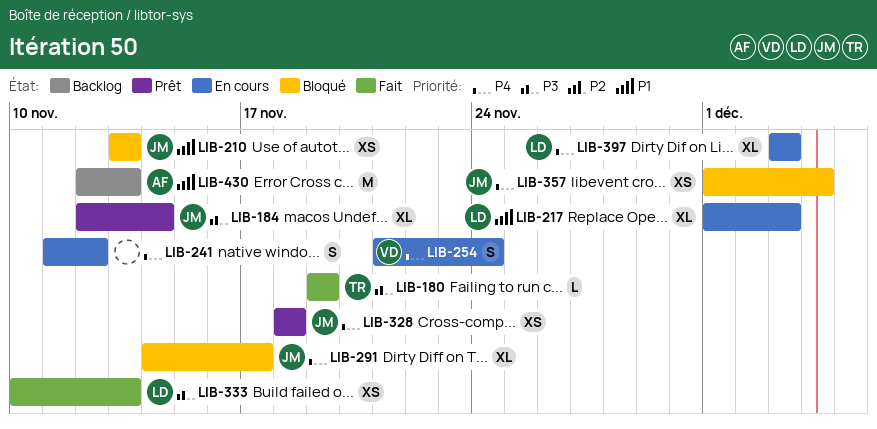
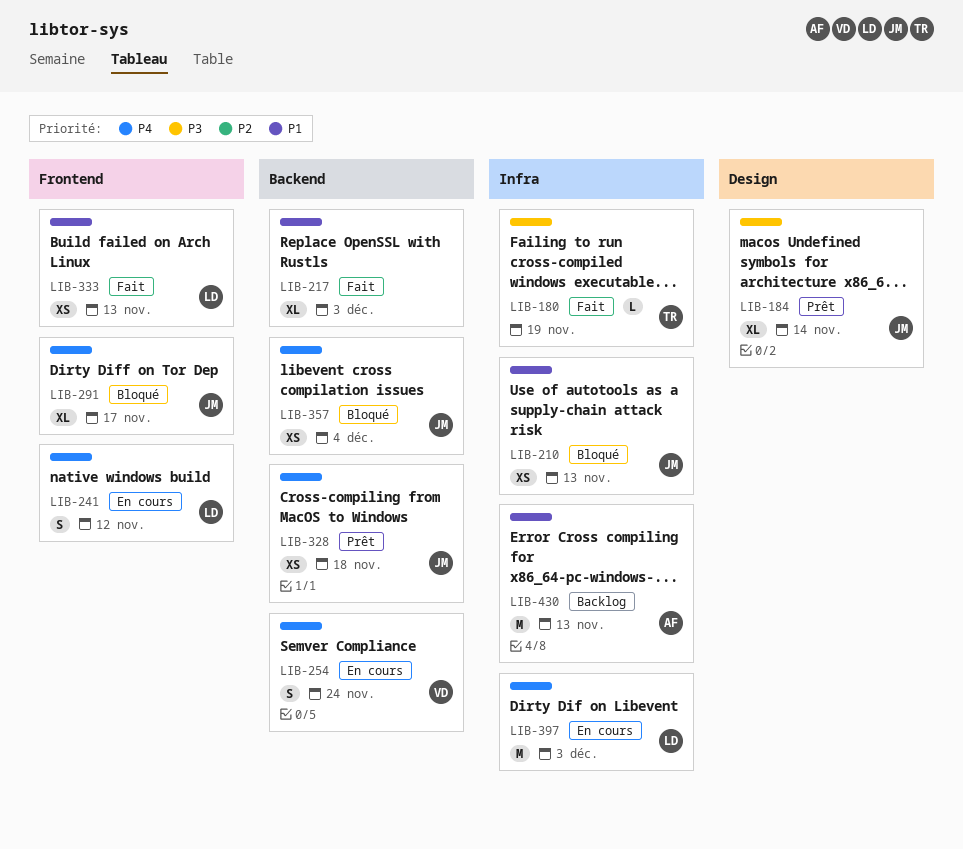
LIB-217, status: En cours -> Fait
LIB-217, owner: LD -> none
LIB-241, owner: none -> LD
LIB-333, priority: P3 -> P1
LIB-397, estimate: XL -> M

